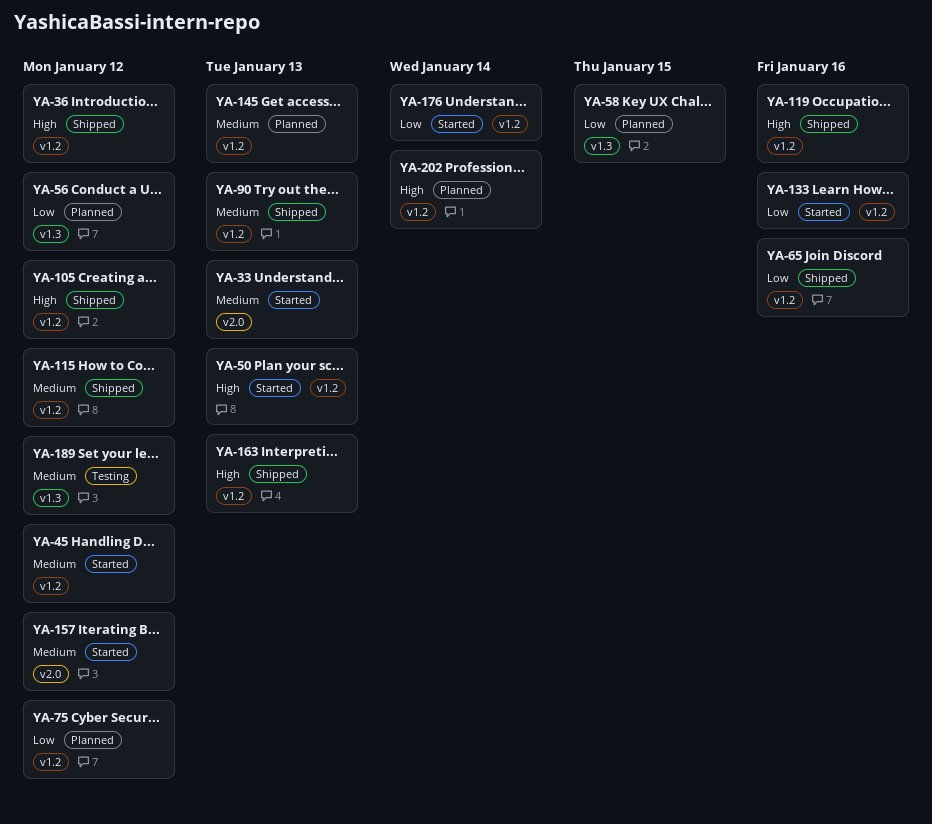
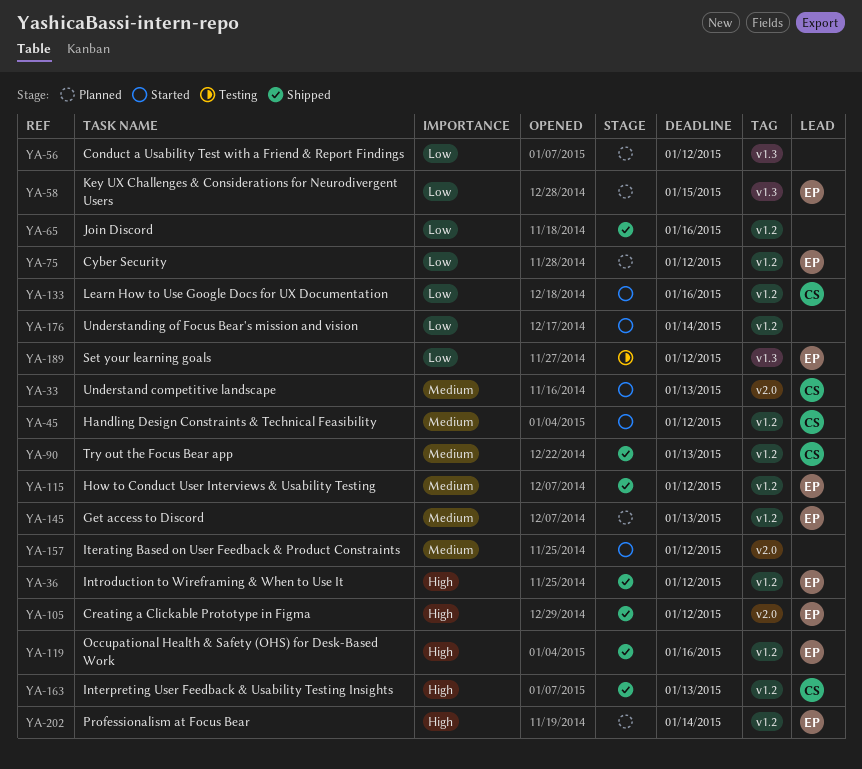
YA-50: present -> none
YA-105, label: v1.2 -> v2.0
YA-189, priority: Medium -> Low

